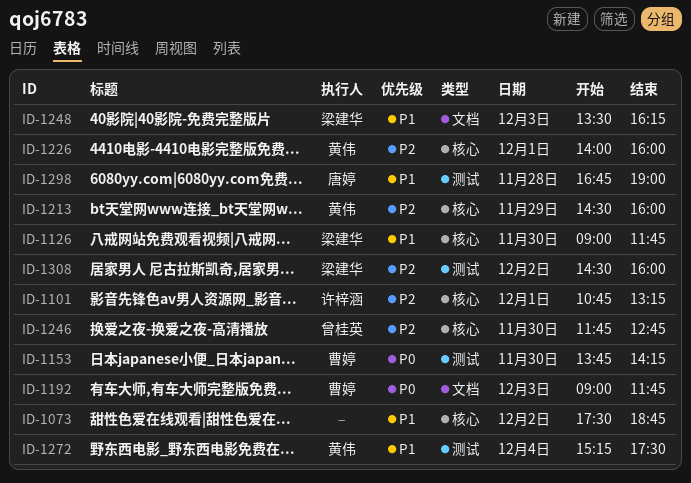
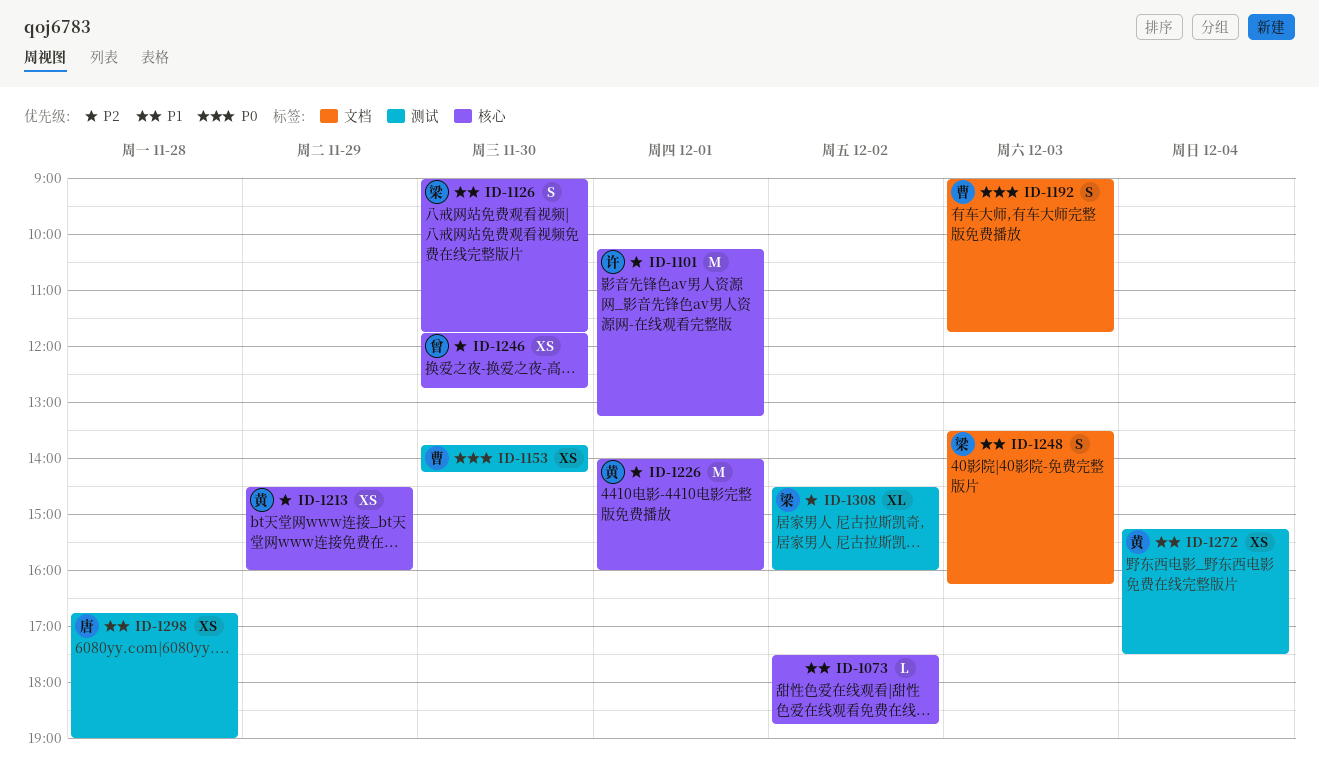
ID-1101, begins: 10:45 -> 10:15

